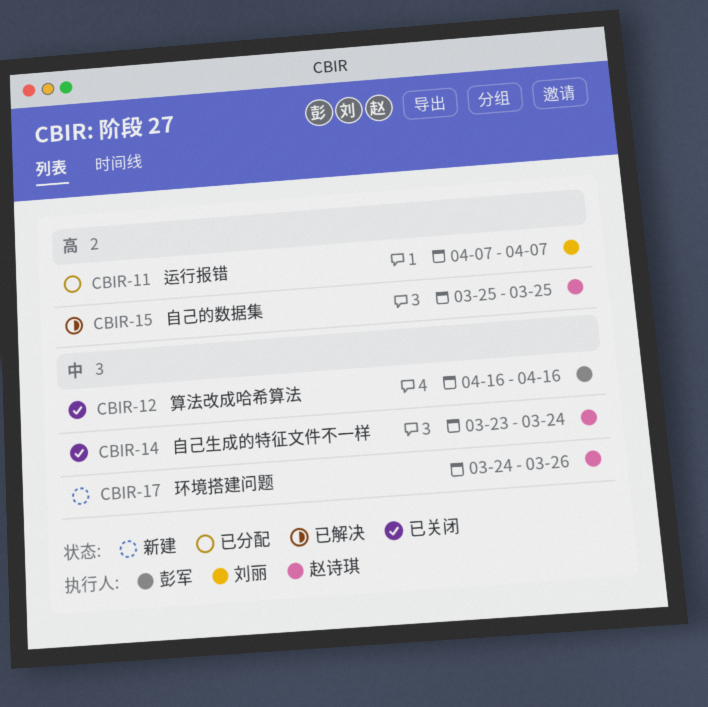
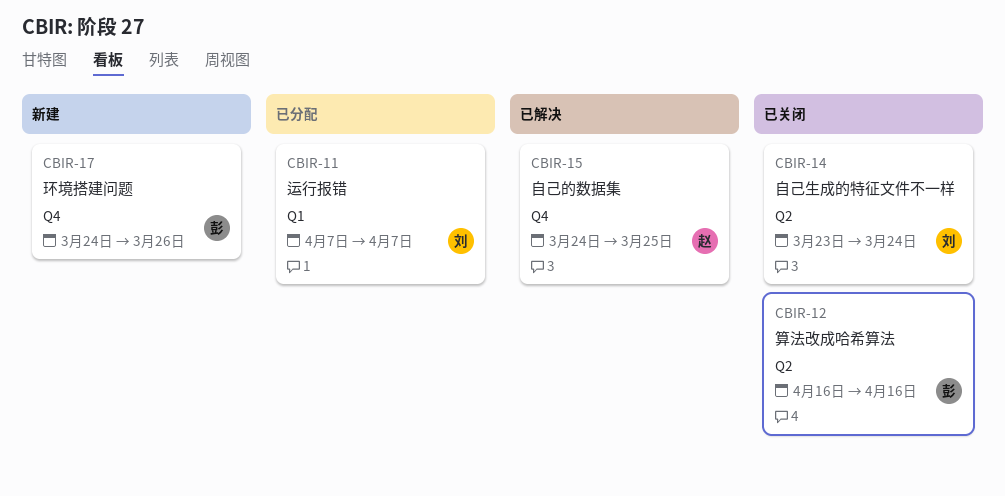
CBIR-14, owner: 赵诗琪 -> 刘丽
CBIR-15, start: Mar 25 -> Mar 24
CBIR-17, owner: 赵诗琪 -> 彭军

